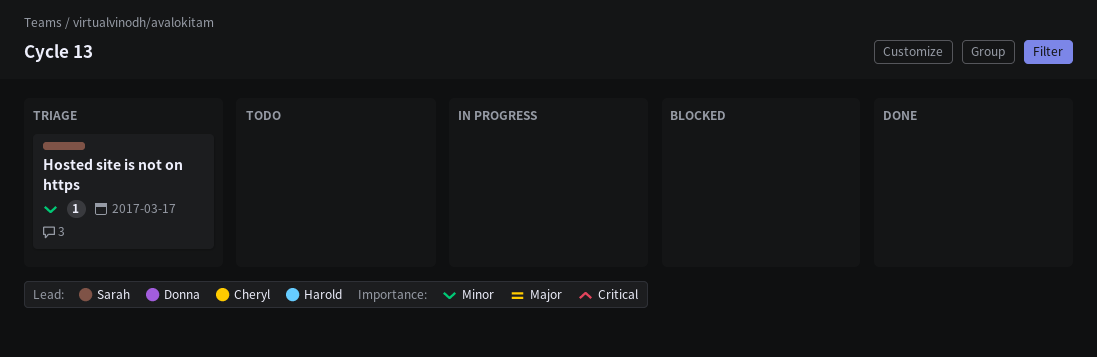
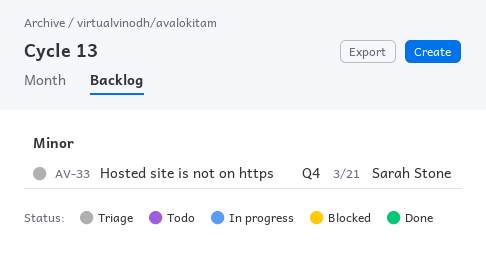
Hosted site is not on https, due: Mar 17 -> Mar 21

